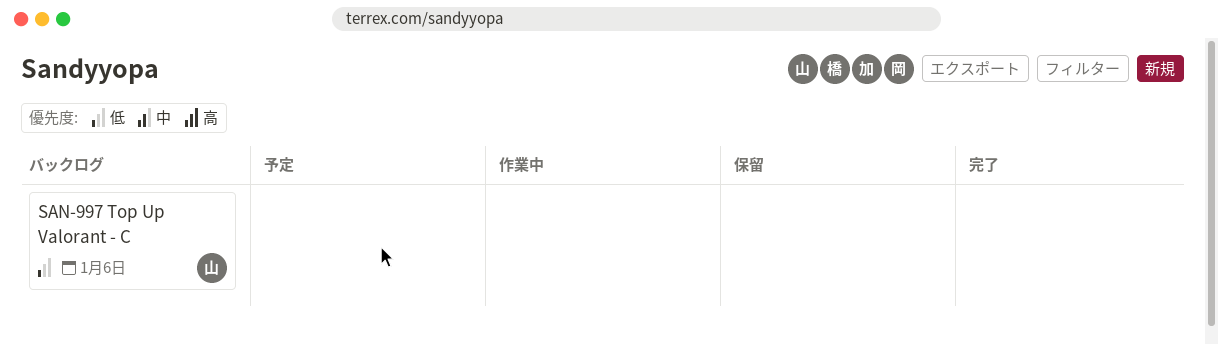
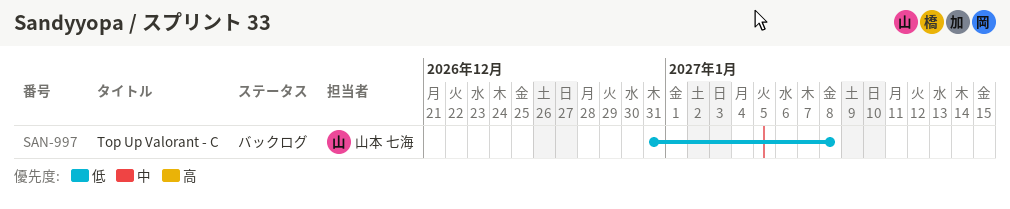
SAN-997, due: Jan 6 -> Jan 8

